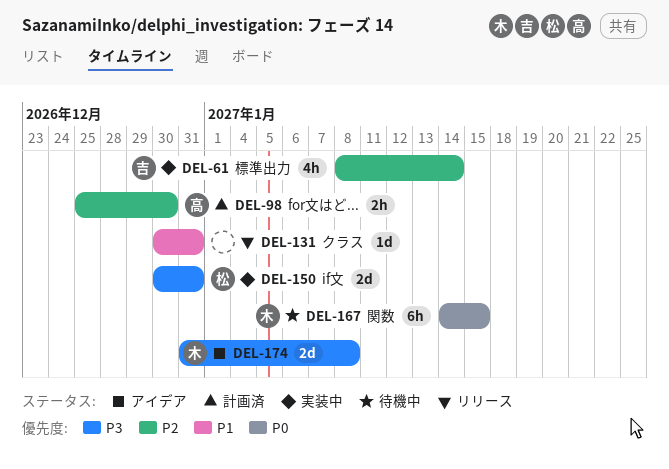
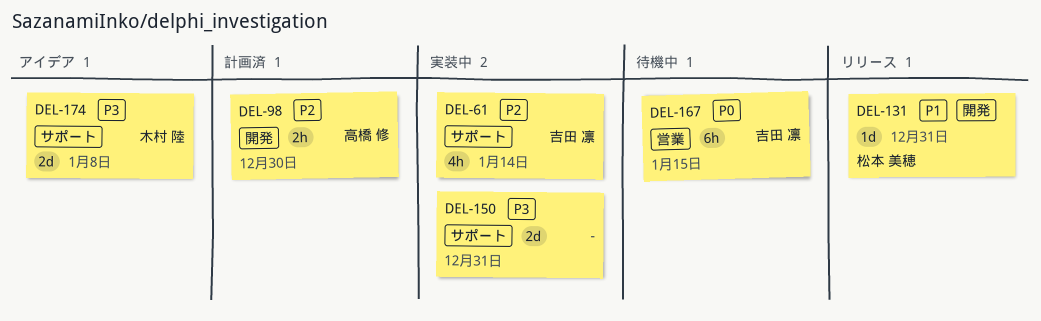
DEL-131, owner: none -> 松本 美穂
DEL-150, owner: 松本 美穂 -> none
DEL-167, owner: 木村 陸 -> 吉田 凛

